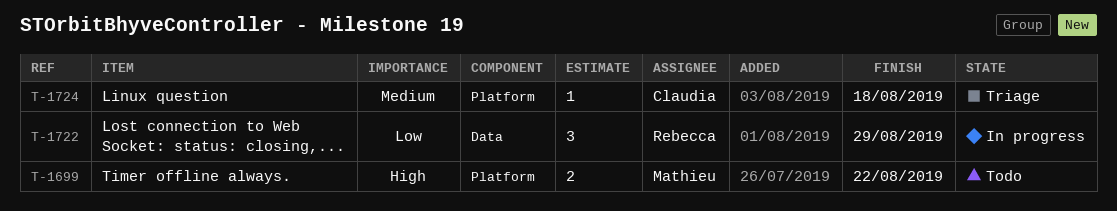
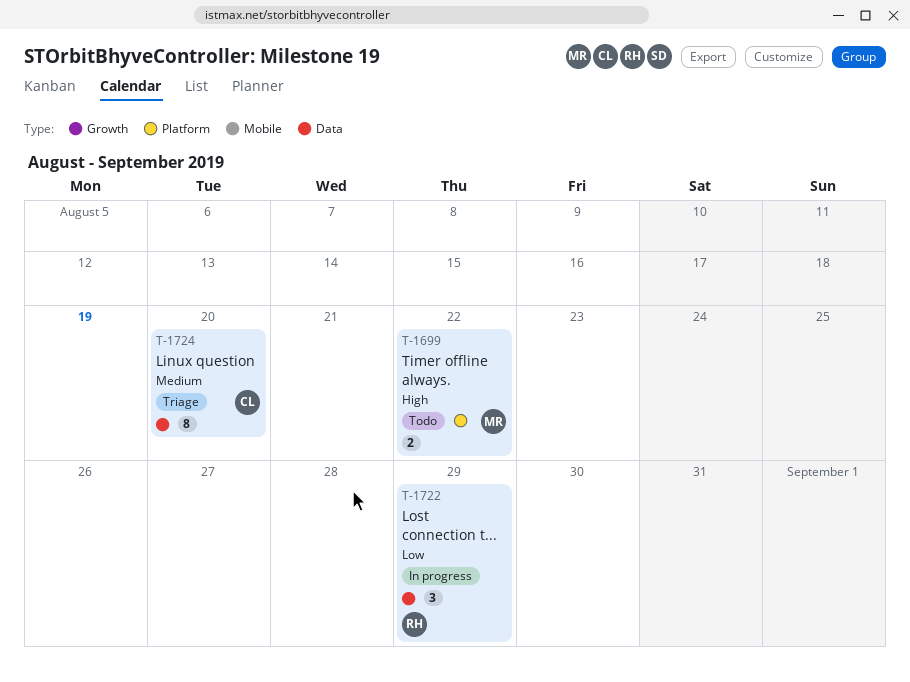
T-1724, label: Platform -> Data
T-1724, estimate: 1 -> 8
T-1724, due: Aug 18 -> Aug 20

